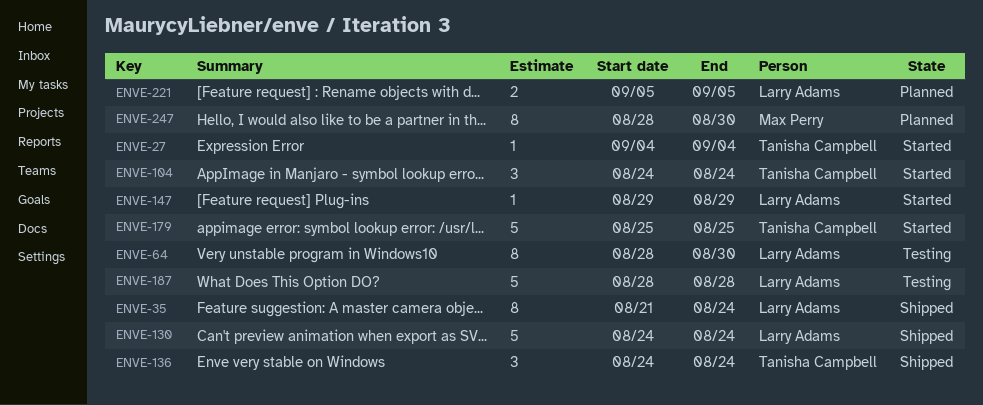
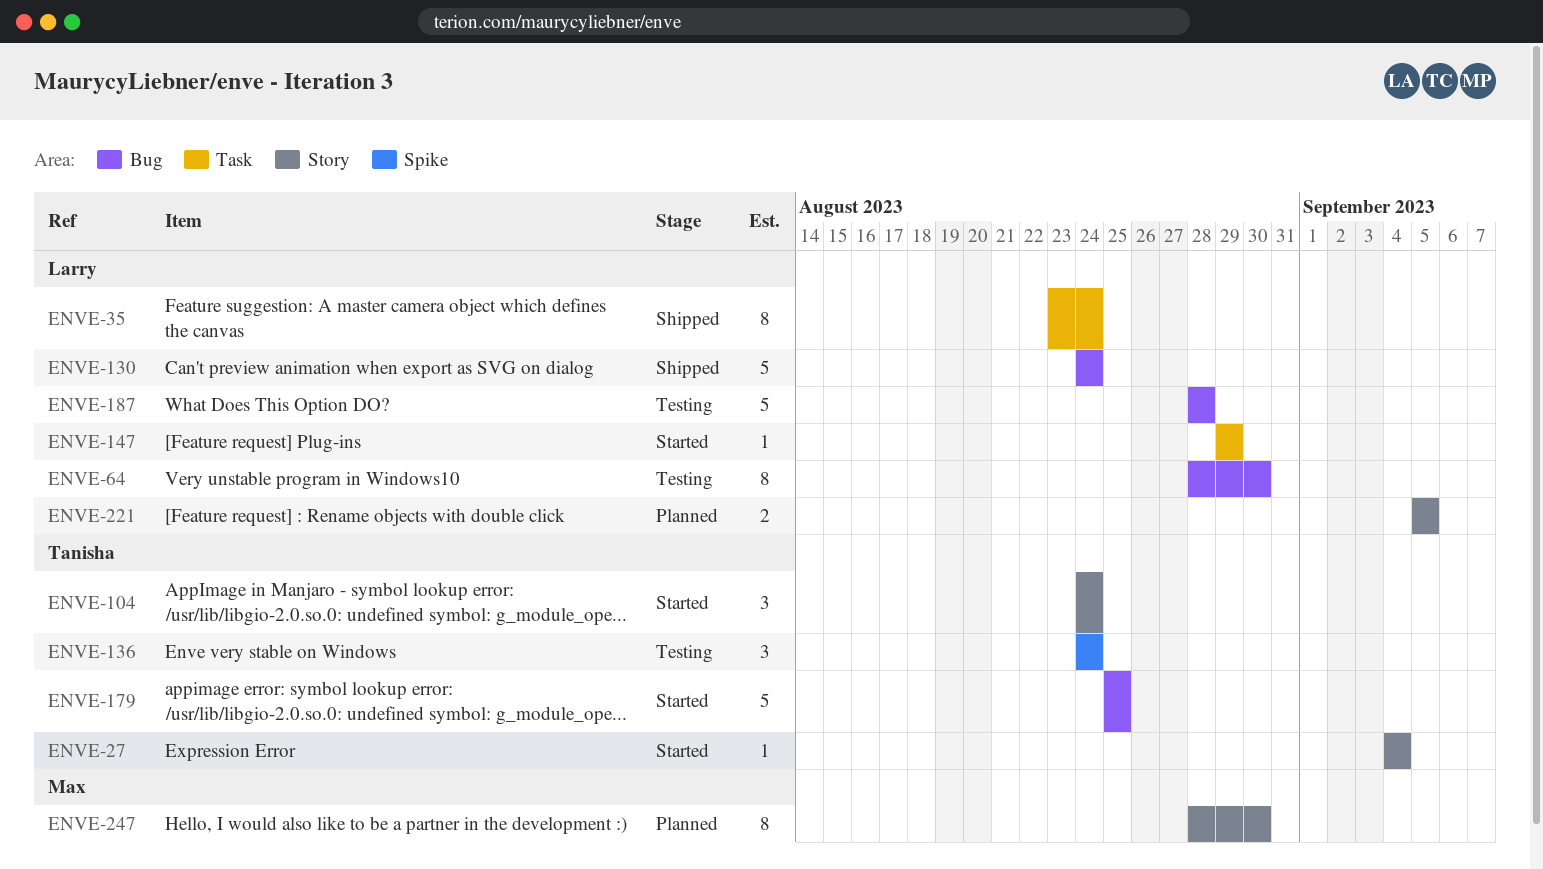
ENVE-35, start: Aug 21 -> Aug 23
ENVE-136, status: Shipped -> Testing

